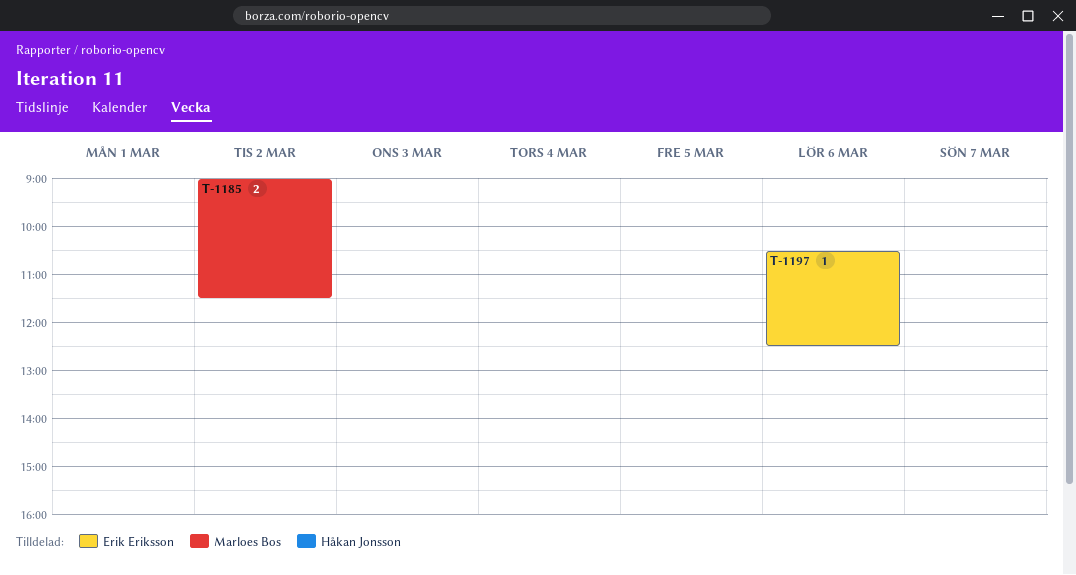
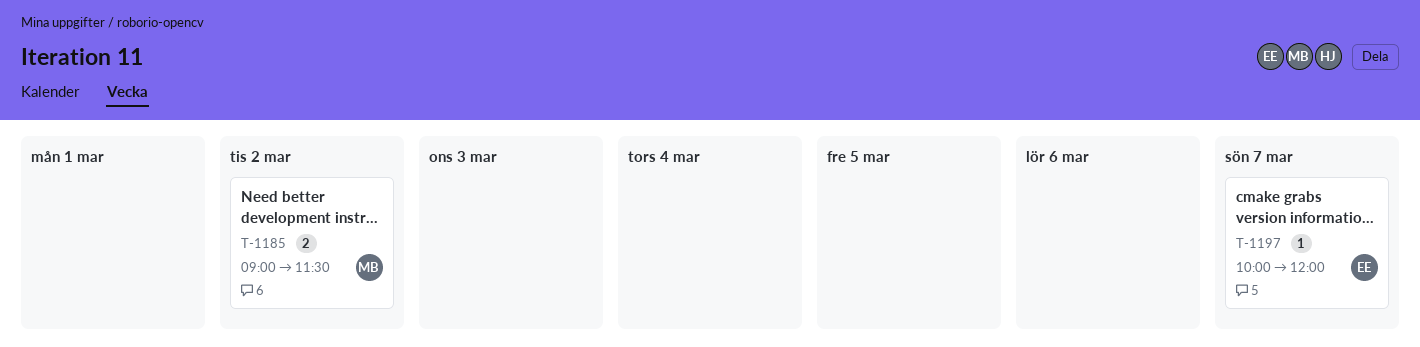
T-1197, day: Mar 6 -> Mar 7
T-1197, begins: 10:30 -> 10:00
T-1197, ends: 12:30 -> 12:00

